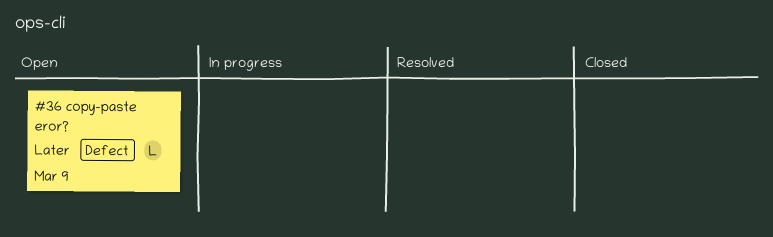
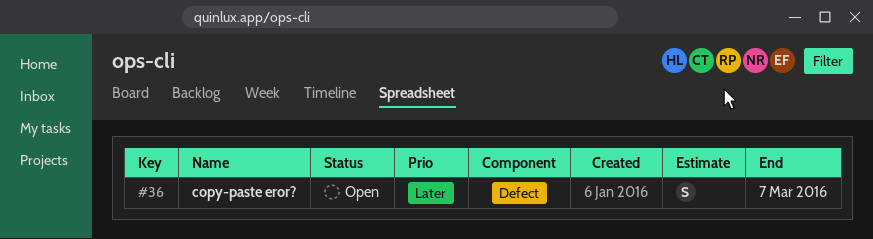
#36, estimate: L -> S
#36, due: Mar 9 -> Mar 7

